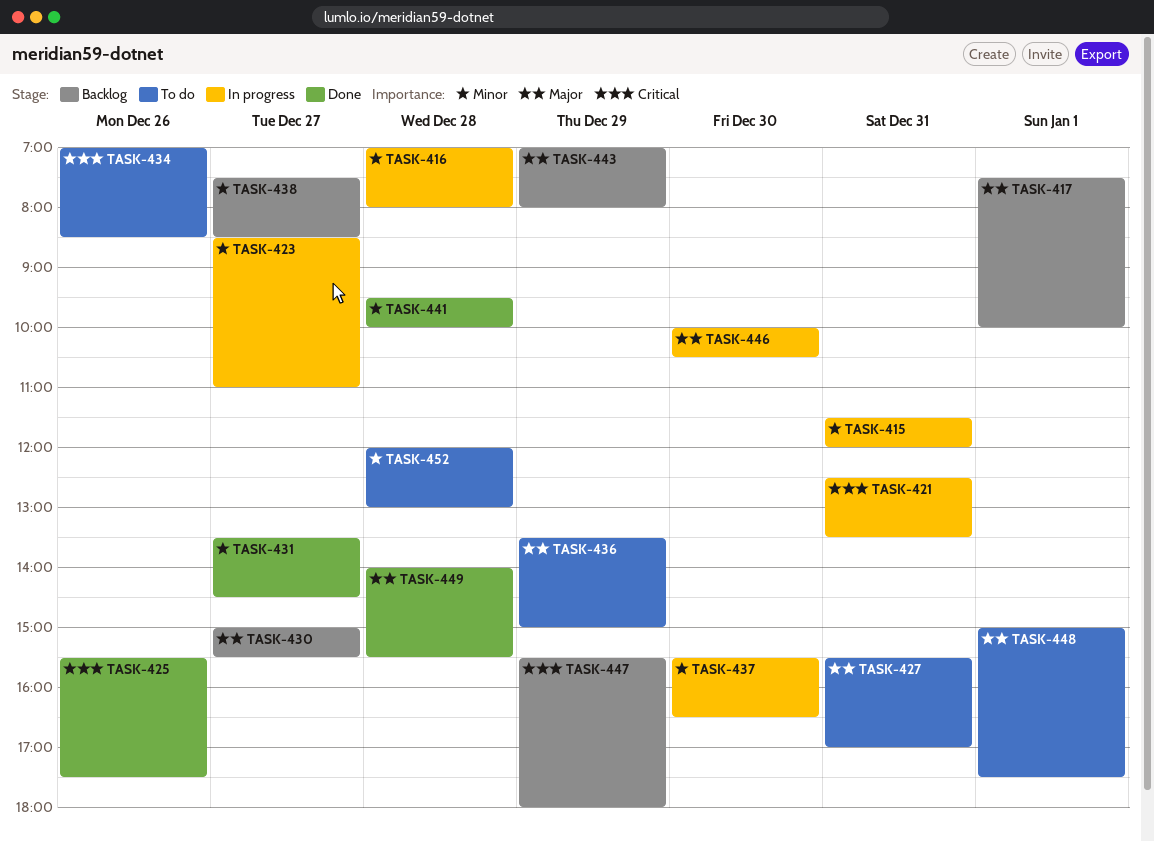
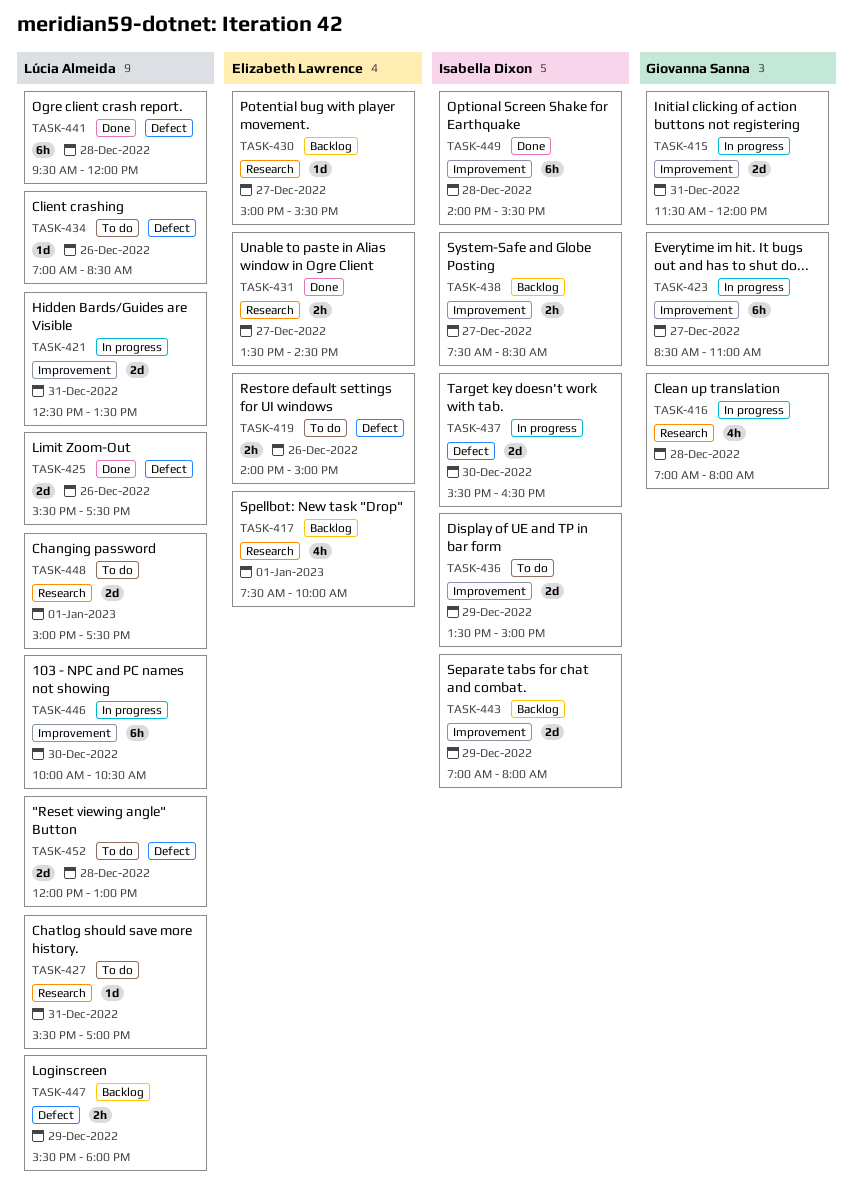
TASK-419: none -> present
TASK-441, ends: 10:00 -> 12:00

